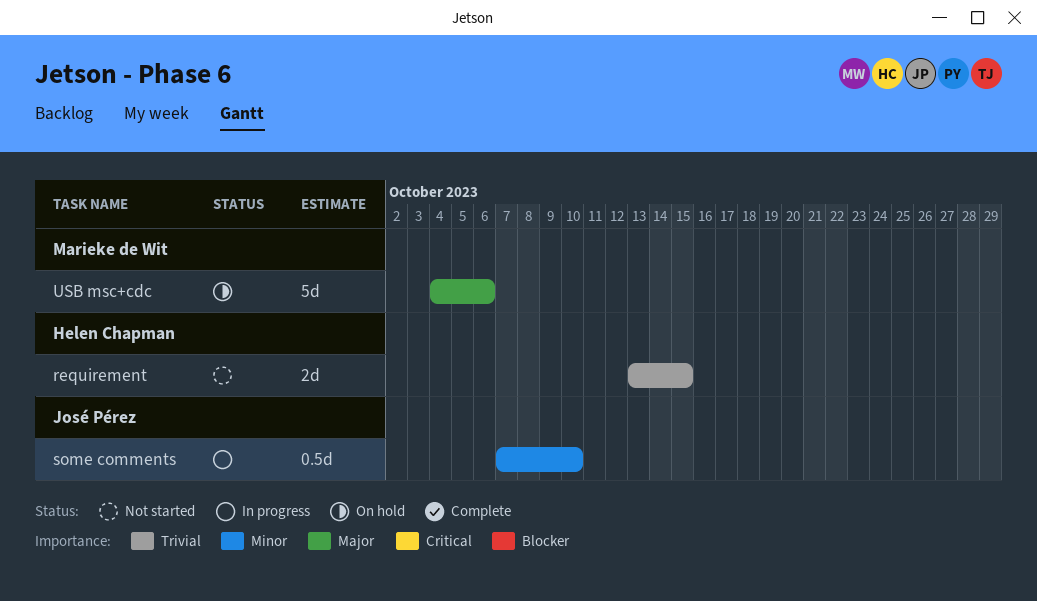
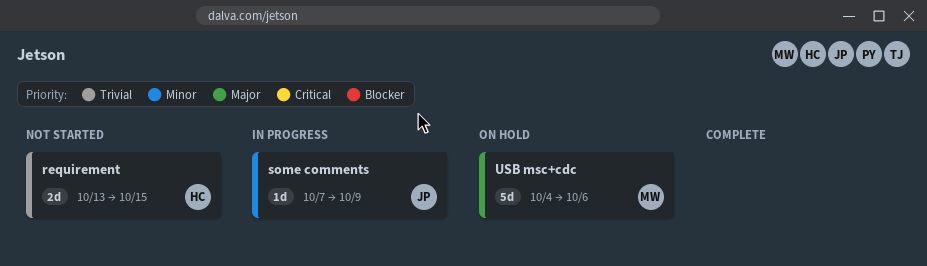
some comments, estimate: 0.5d -> 1d
some comments, due: Oct 10 -> Oct 9

